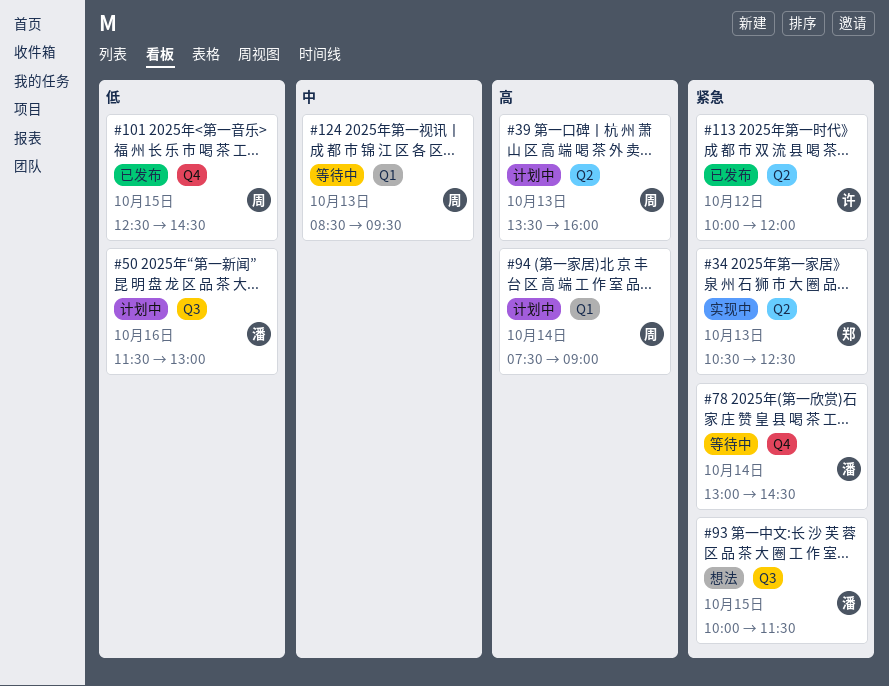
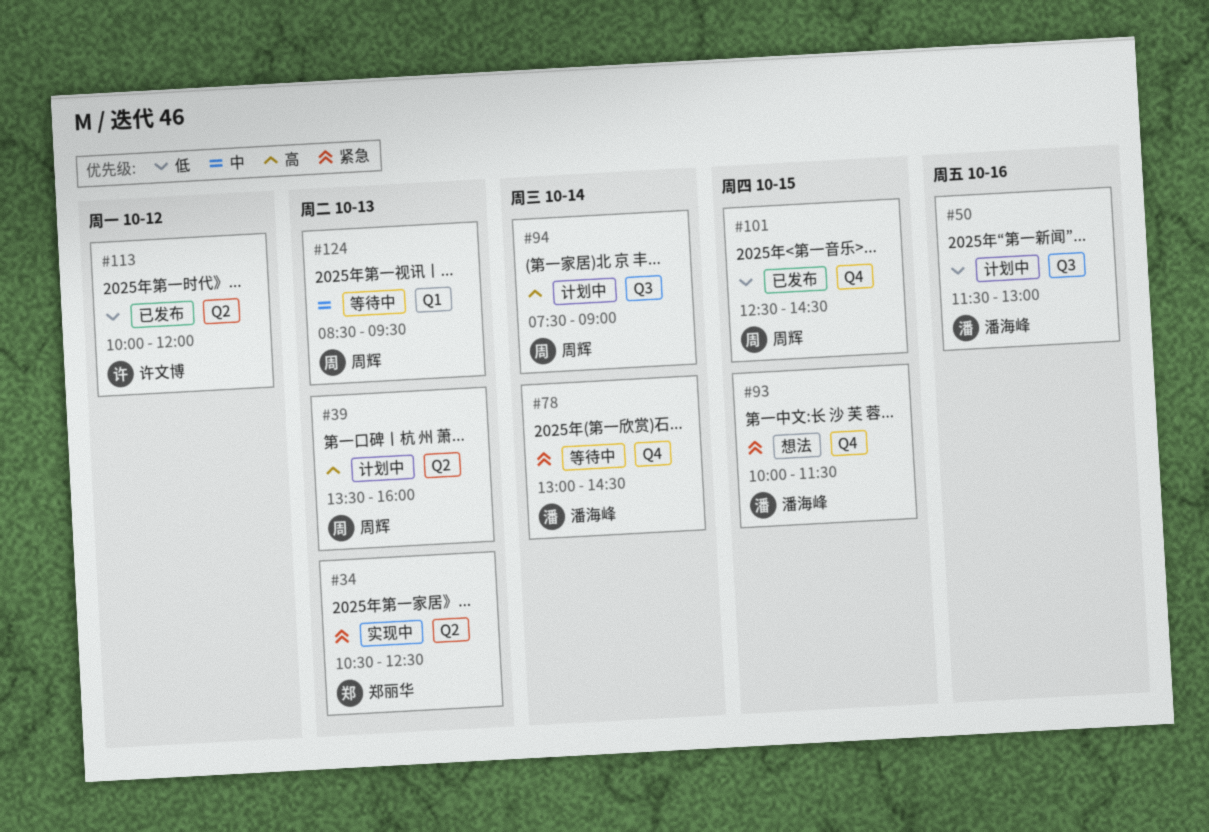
#93, label: Q3 -> Q4
#94, label: Q1 -> Q3
#113, priority: 紧急 -> 低

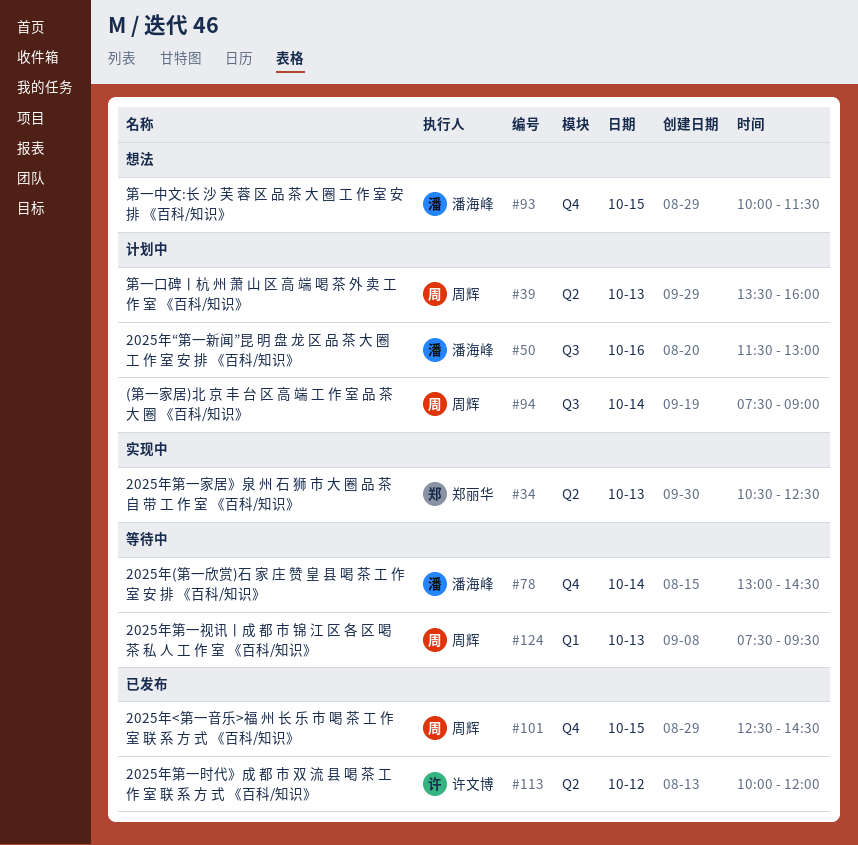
#124, begins: 08:30 -> 07:30

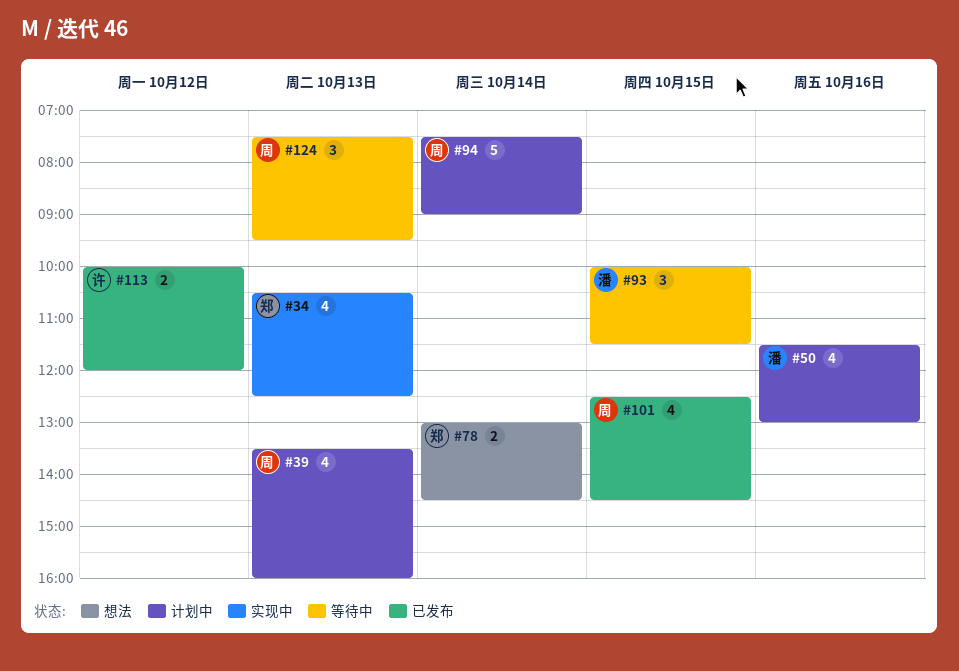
#78, status: 等待中 -> 想法
#78, owner: 潘海峰 -> 郑丽华
#93, status: 想法 -> 等待中

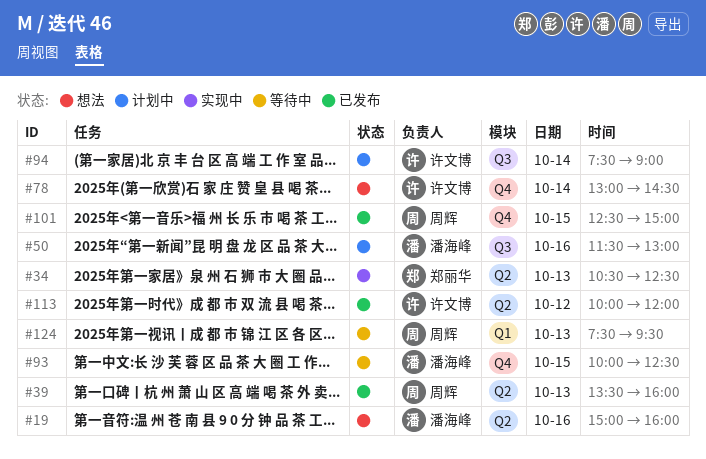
#19: none -> present
#39, status: 计划中 -> 已发布
#78, owner: 郑丽华 -> 许文博
#93, ends: 11:30 -> 12:30
#94, owner: 周辉 -> 许文博
#101, ends: 14:30 -> 15:00

